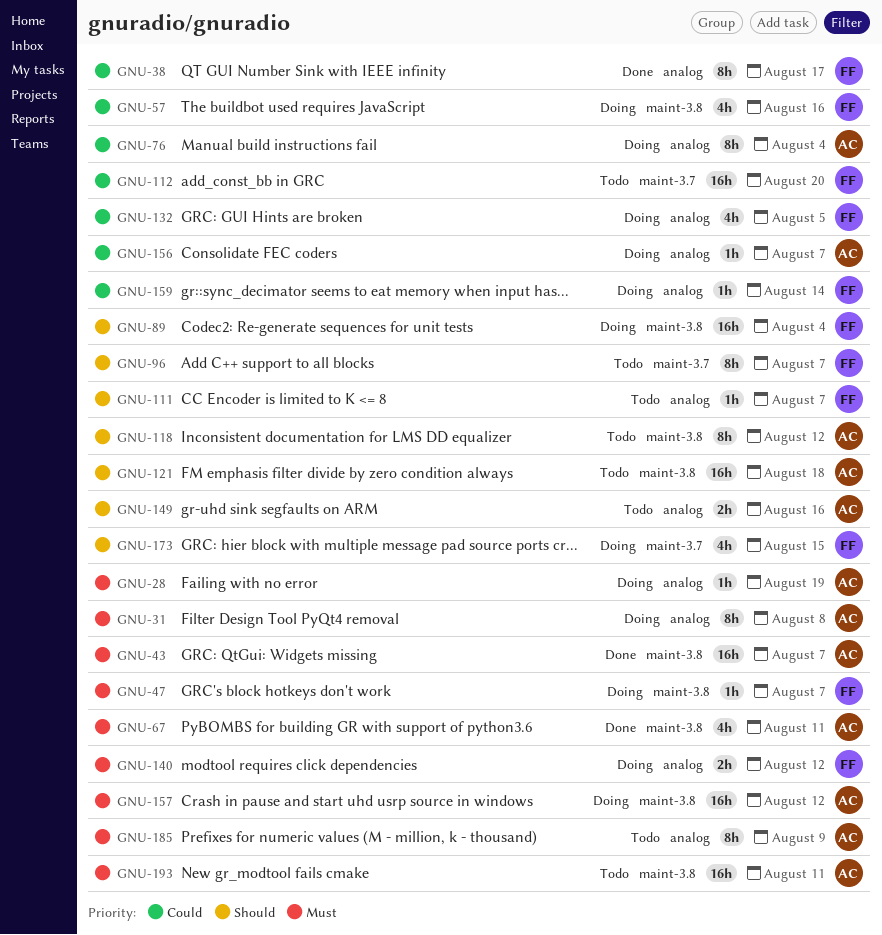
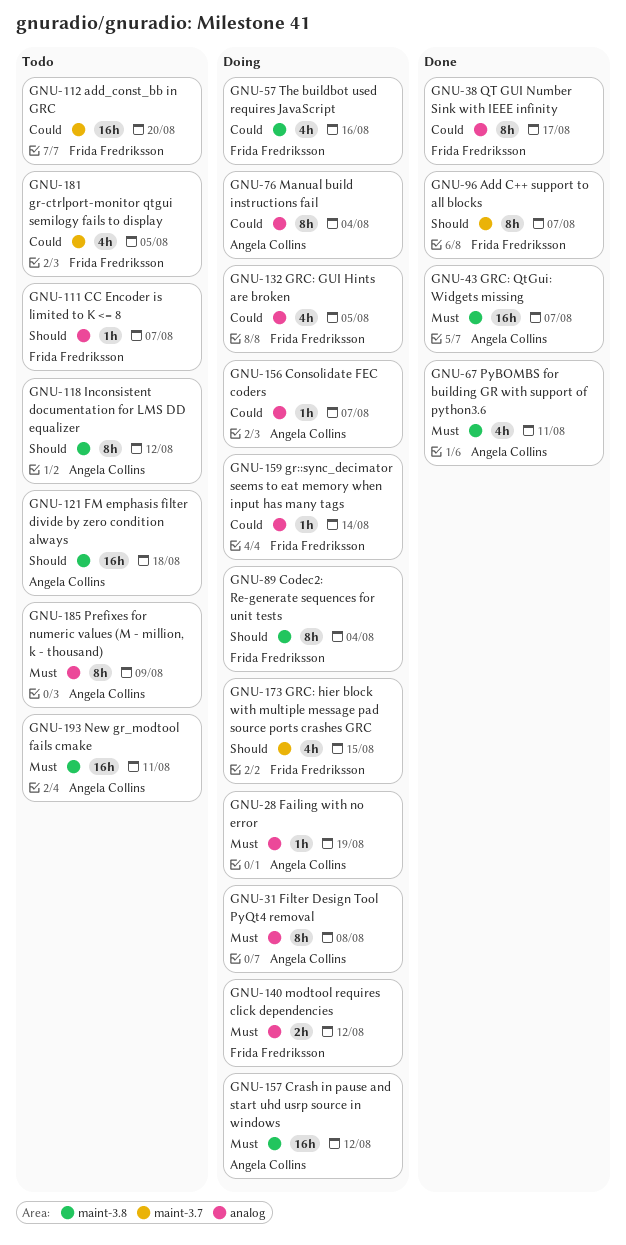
GNU-47: present -> none
GNU-89, estimate: 16h -> 8h
GNU-96, status: Todo -> Done
GNU-149: present -> none
GNU-181: none -> present

